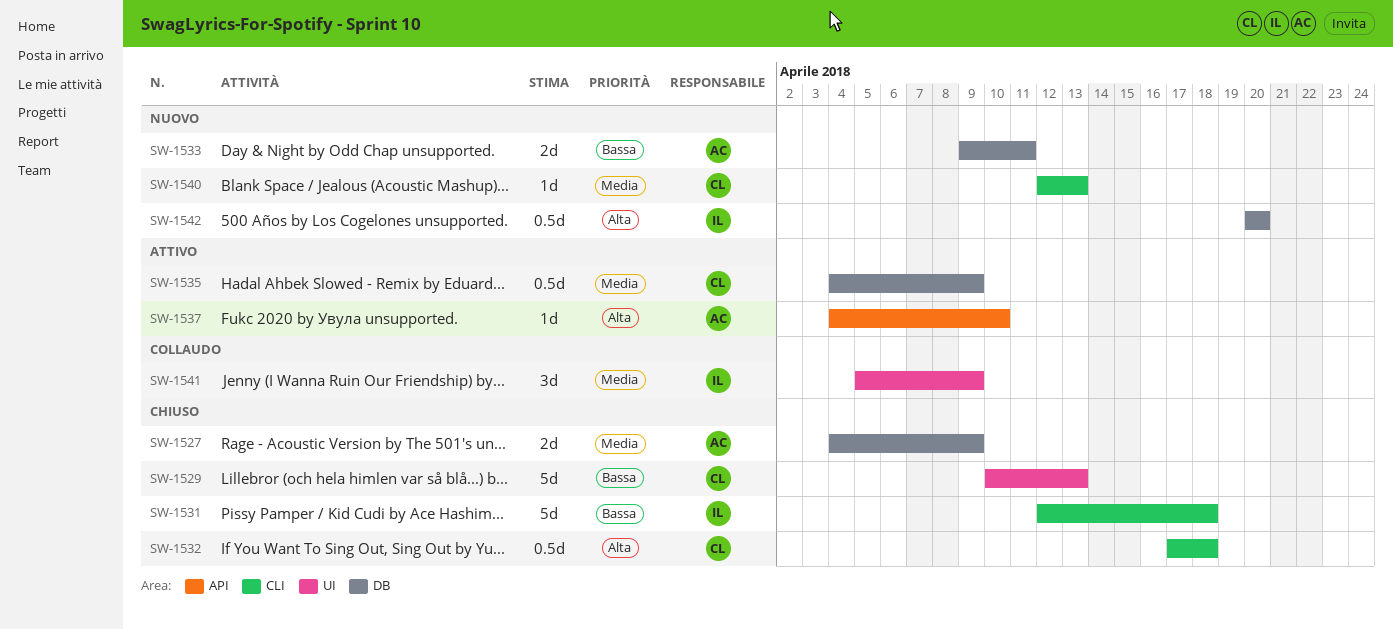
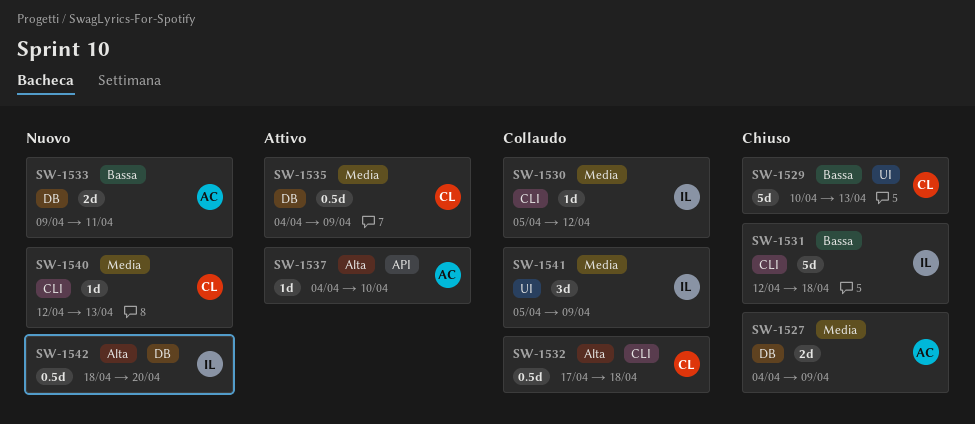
SW-1530: none -> present
SW-1532, status: Chiuso -> Collaudo
SW-1542, start: Apr 20 -> Apr 18

